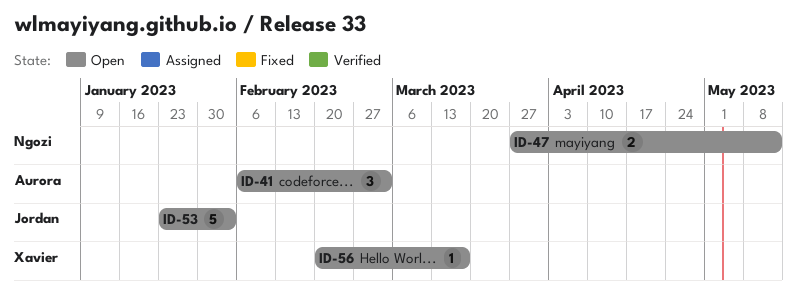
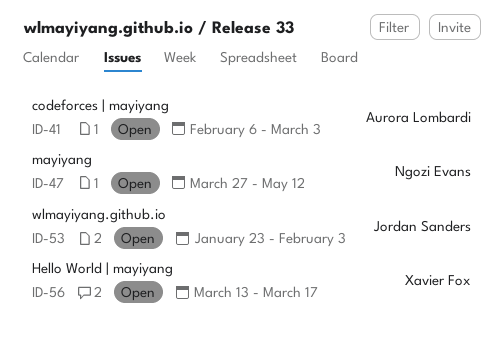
ID-56, start: Feb 20 -> Mar 13

